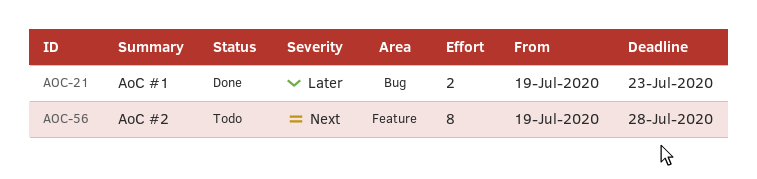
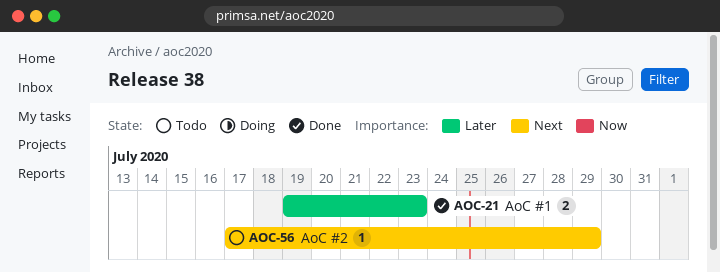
AOC-56, estimate: 8 -> 1
AOC-56, start: Jul 19 -> Jul 17
AOC-56, due: Jul 28 -> Jul 29

